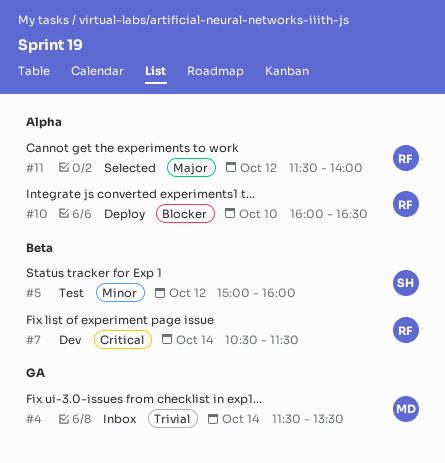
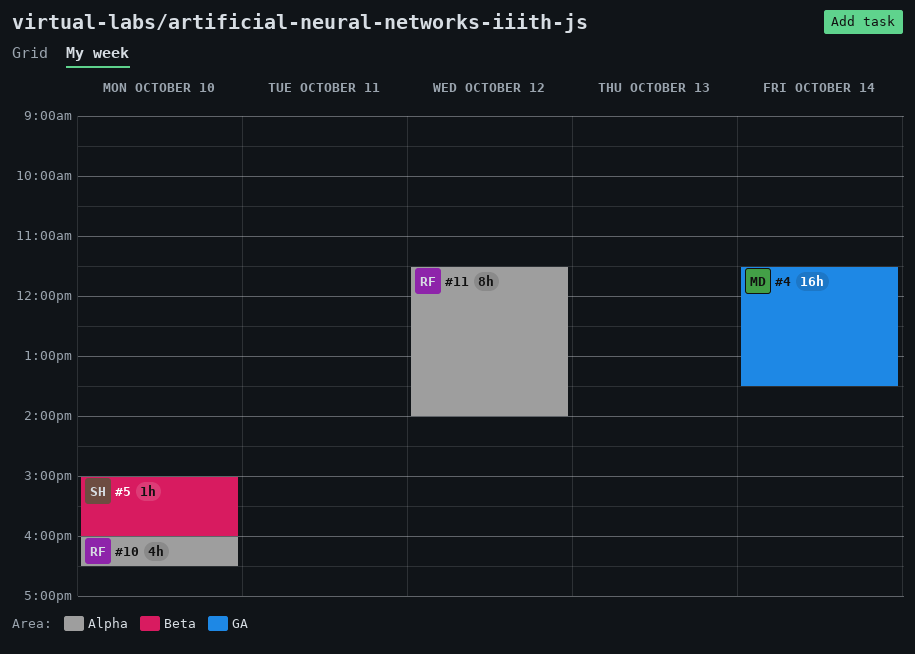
#5, day: Oct 12 -> Oct 10
#7: present -> none

